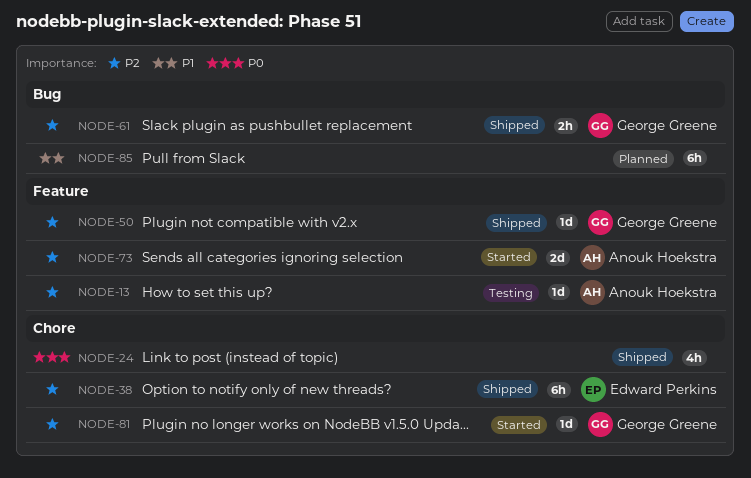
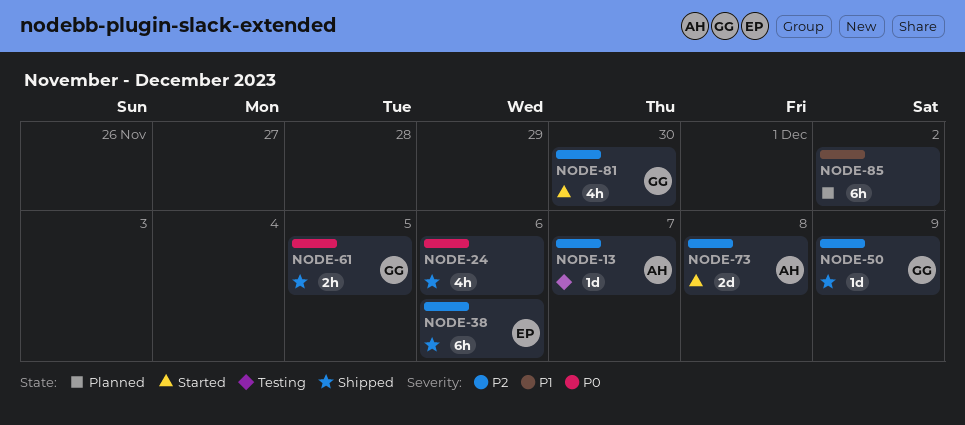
NODE-61, priority: P2 -> P0
NODE-81, estimate: 1d -> 4h

